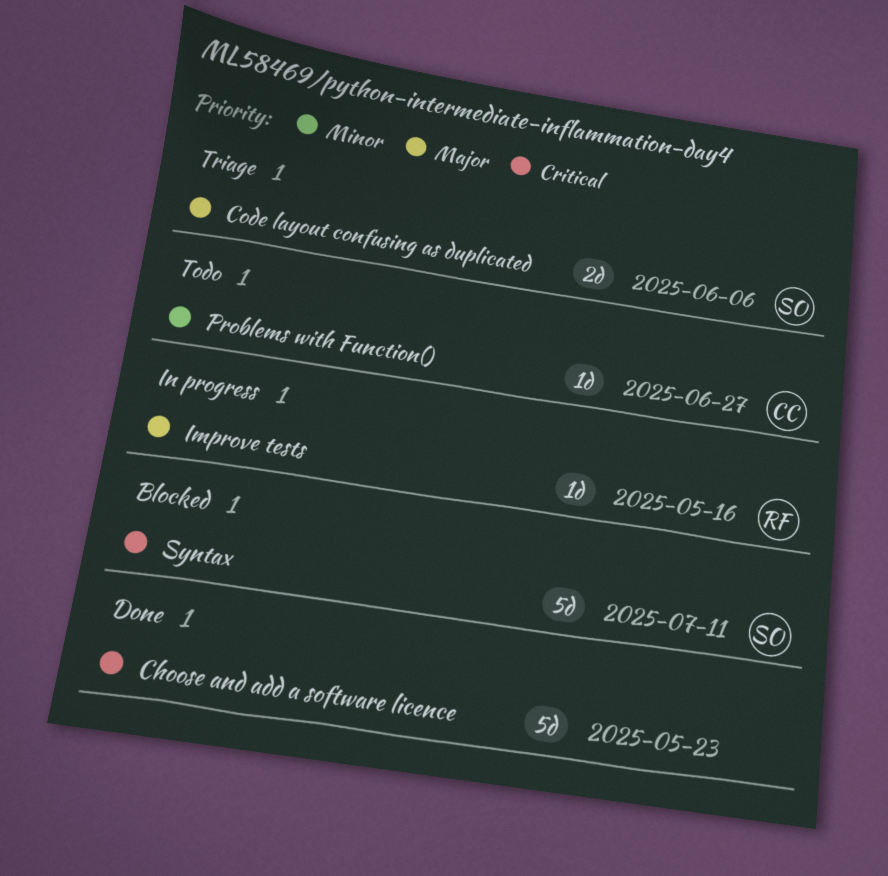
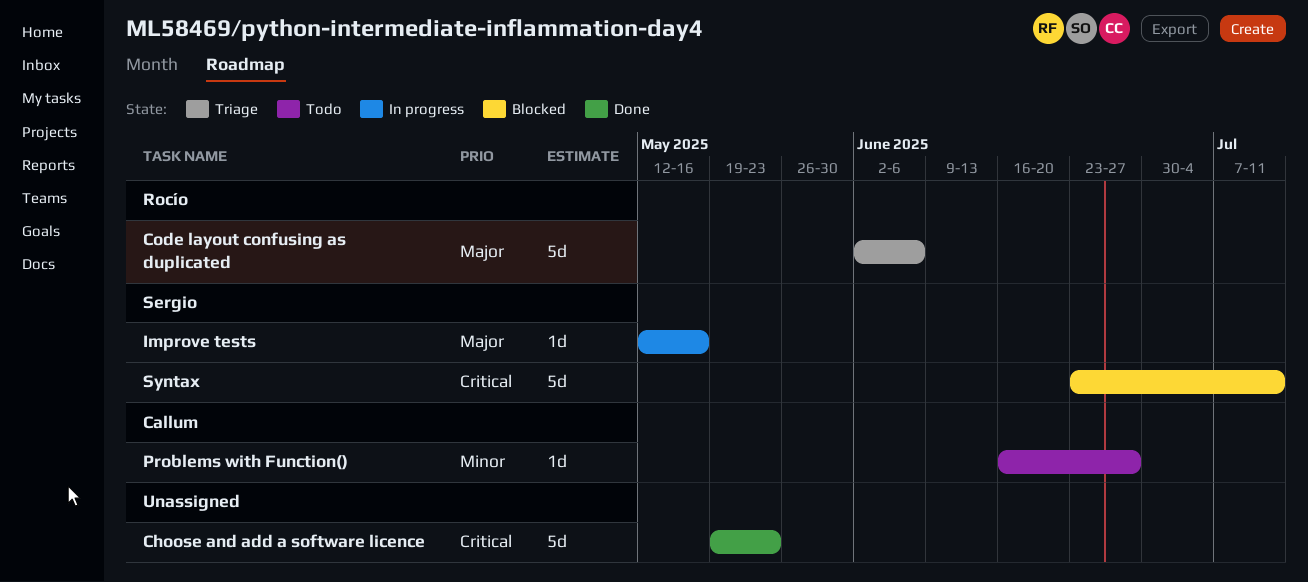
Code layout confusing as duplicated, owner: Sergio -> Rocío
Code layout confusing as duplicated, estimate: 2d -> 5d
Improve tests, owner: Rocío -> Sergio

